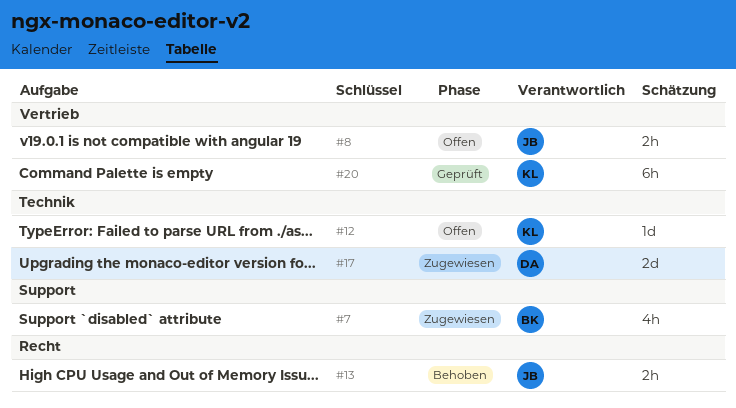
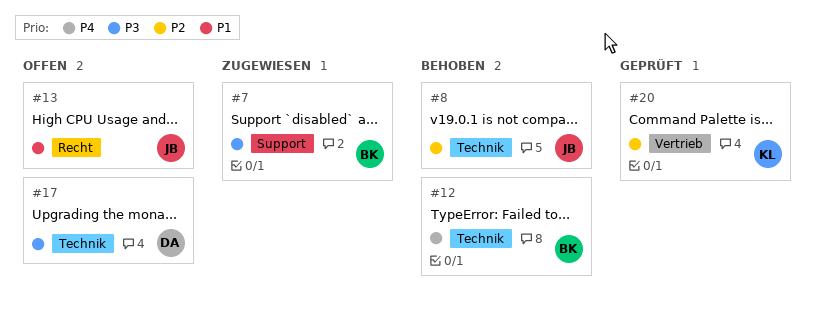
#8, status: Offen -> Behoben
#8, label: Vertrieb -> Technik
#12, status: Offen -> Behoben
#12, owner: KL -> BK
#13, status: Behoben -> Offen
#17, status: Zugewiesen -> Offen

